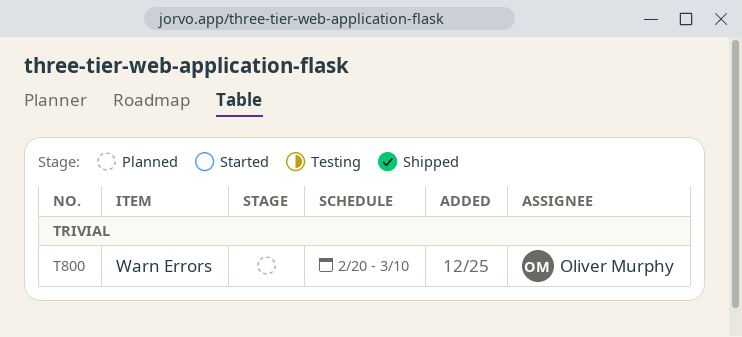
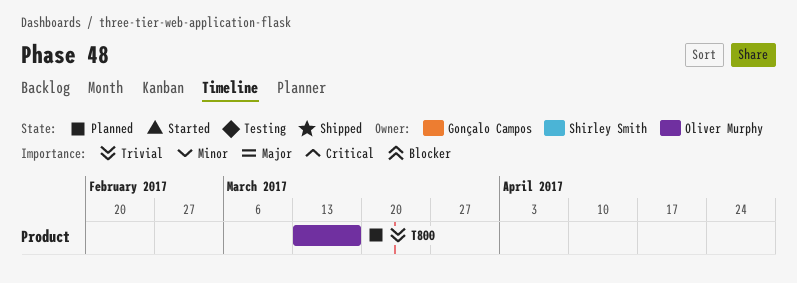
T800, start: Feb 20 -> Mar 13
T800, due: Mar 10 -> Mar 17

